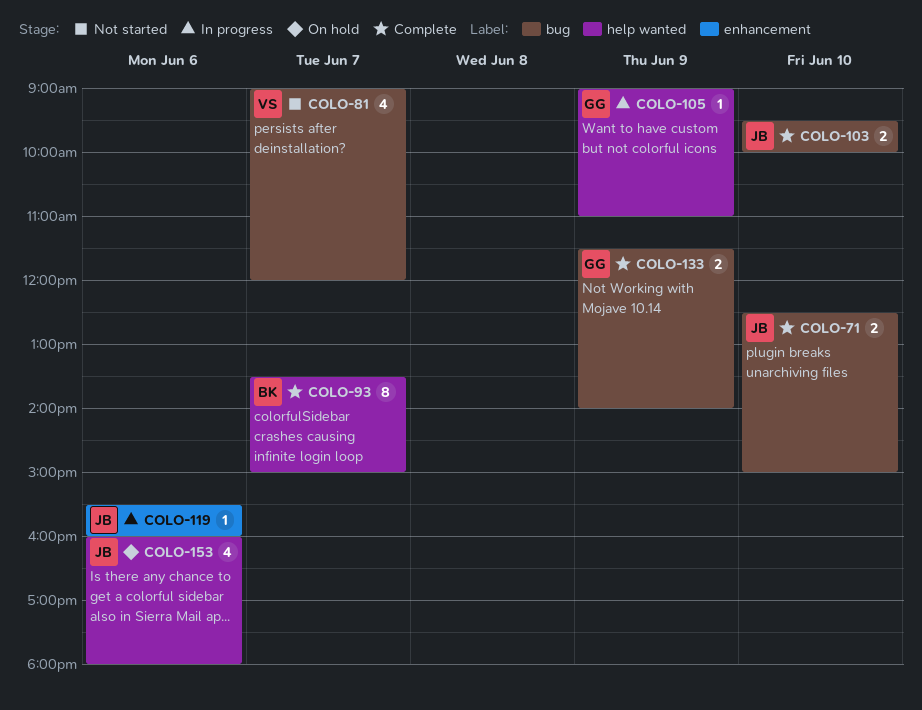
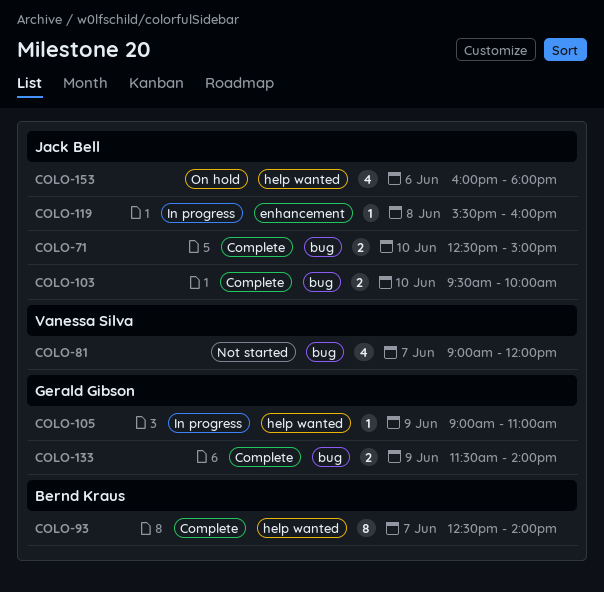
COLO-93, begins: 13:30 -> 12:30
COLO-93, ends: 15:00 -> 14:00
COLO-119, day: Jun 6 -> Jun 8

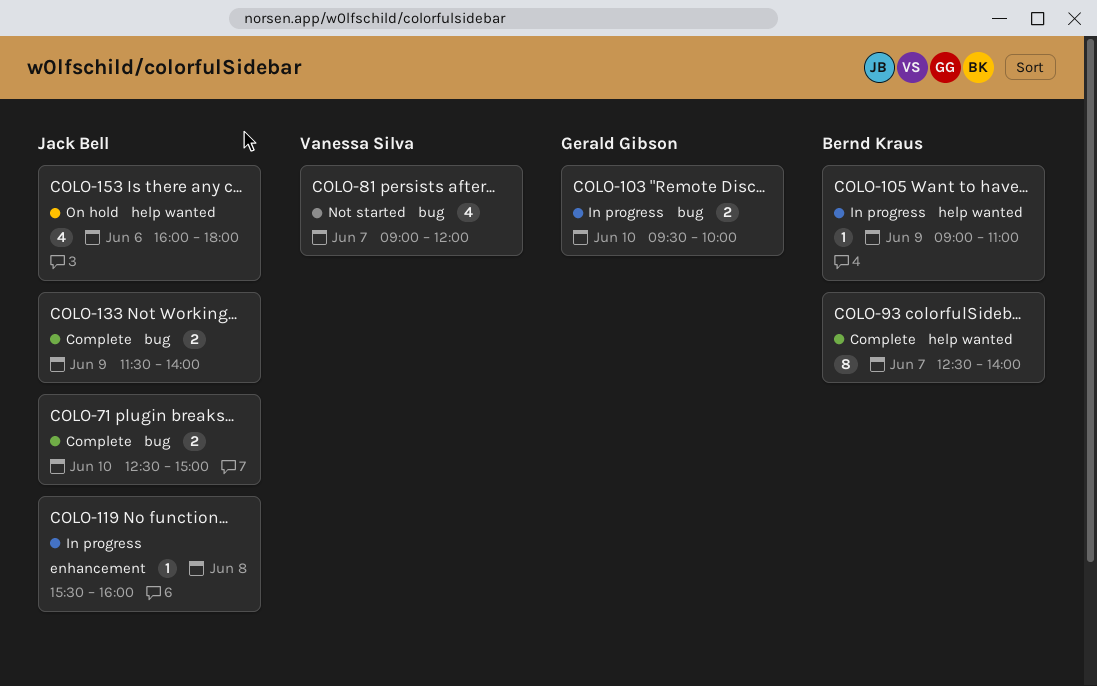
COLO-103, status: Complete -> In progress
COLO-103, owner: Jack Bell -> Gerald Gibson
COLO-105, owner: Gerald Gibson -> Bernd Kraus
COLO-133, owner: Gerald Gibson -> Jack Bell

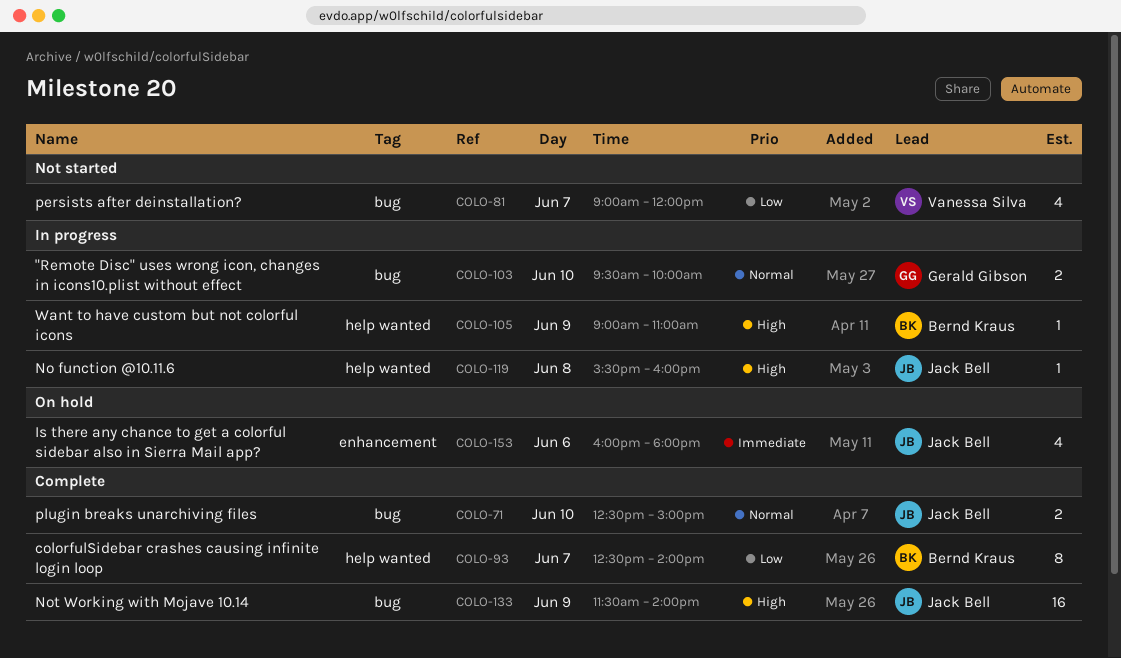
COLO-119, label: enhancement -> help wanted
COLO-133, estimate: 2 -> 16
COLO-153, label: help wanted -> enhancement

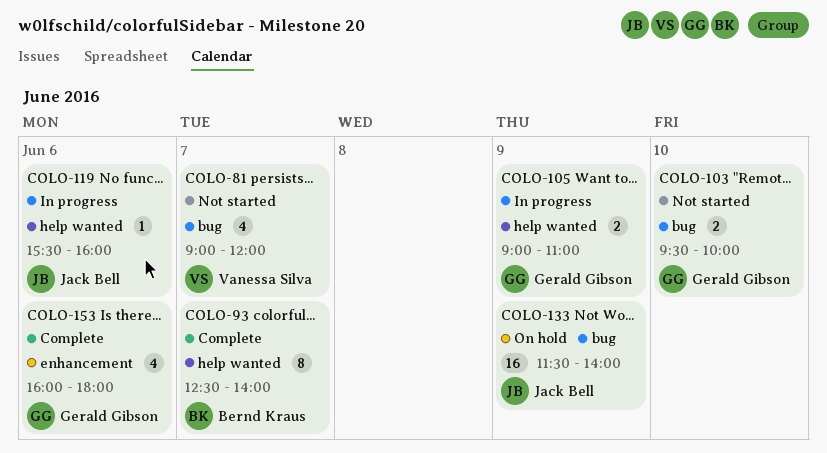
COLO-71: present -> none
COLO-103, status: In progress -> Not started
COLO-105, owner: Bernd Kraus -> Gerald Gibson
COLO-105, estimate: 1 -> 2
COLO-119, day: Jun 8 -> Jun 6
COLO-133, status: Complete -> On hold
COLO-153, status: On hold -> Complete
COLO-153, owner: Jack Bell -> Gerald Gibson

